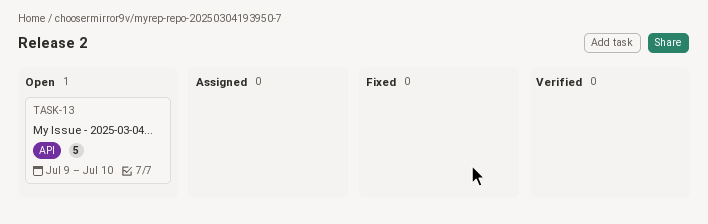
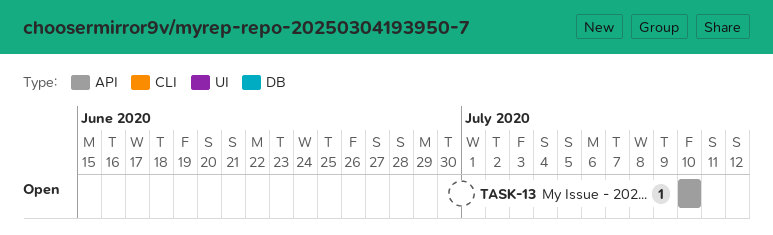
TASK-13, estimate: 5 -> 1
TASK-13, start: Jul 9 -> Jul 10

